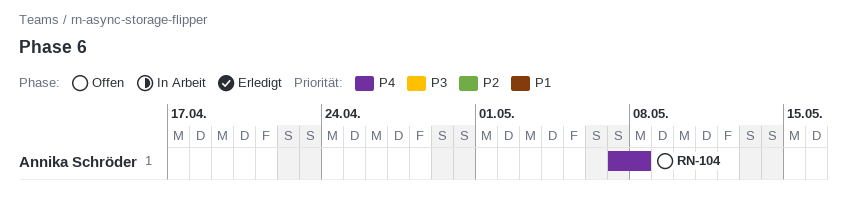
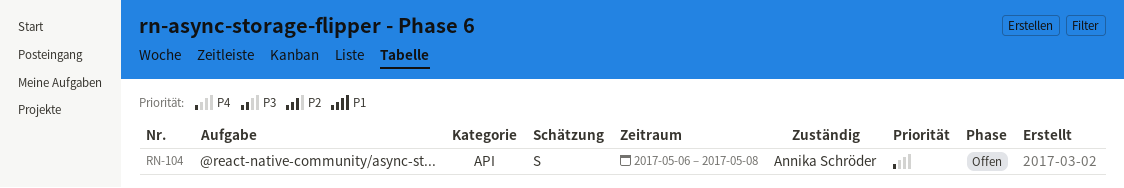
RN-104, start: May 7 -> May 6

